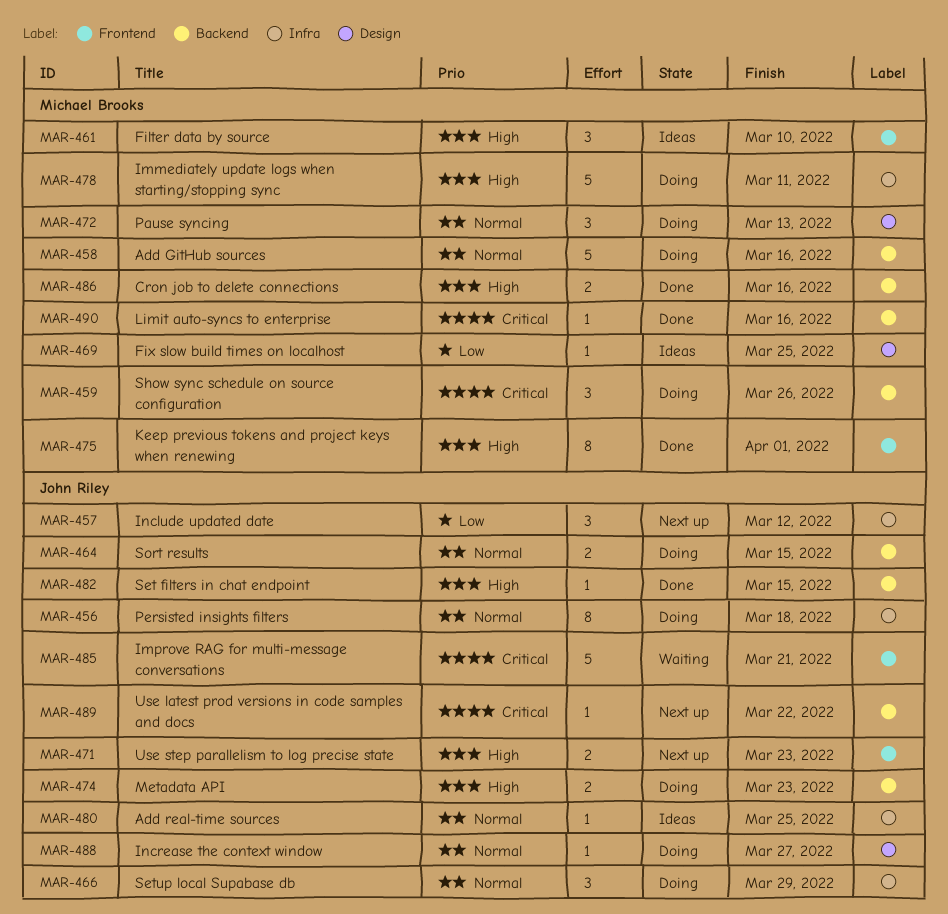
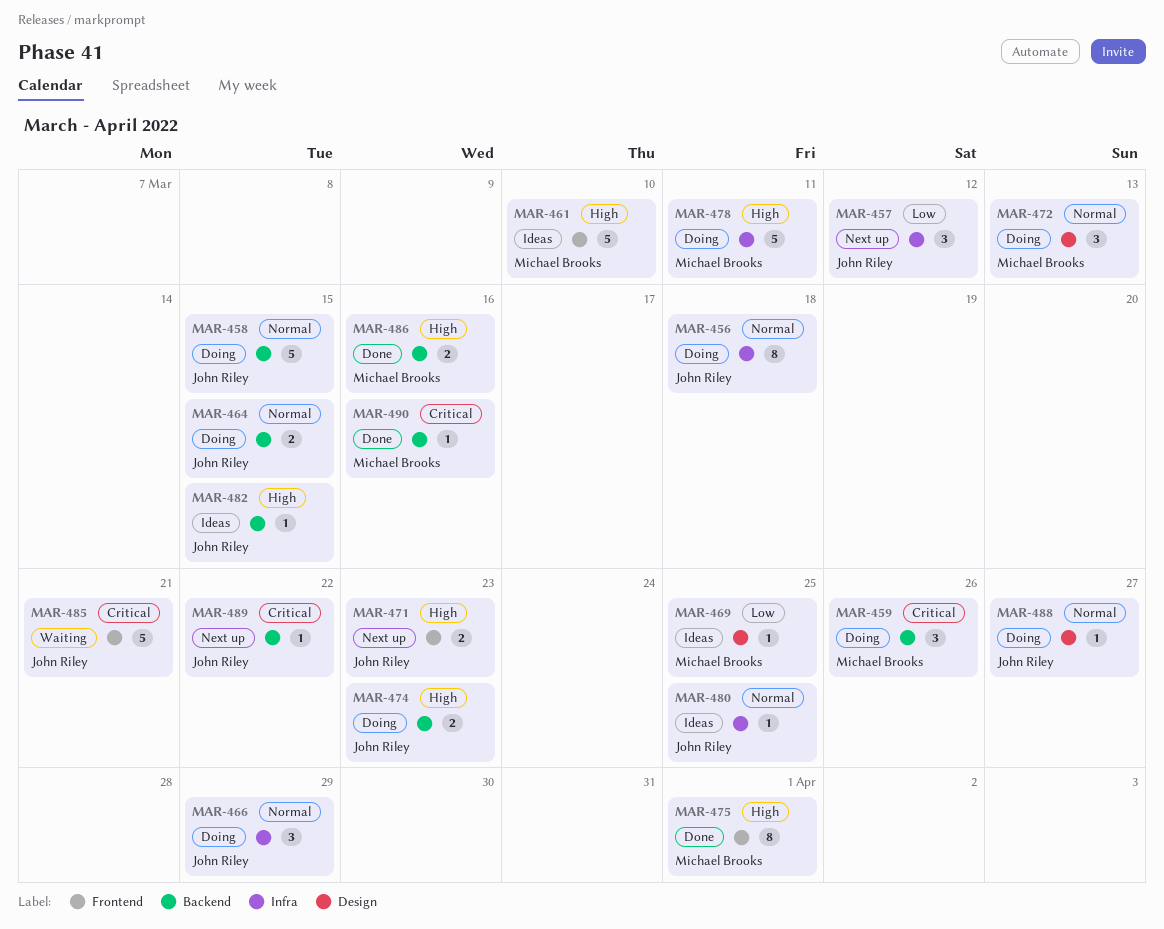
MAR-458, owner: Michael Brooks -> John Riley
MAR-458, due: Mar 16 -> Mar 15
MAR-461, estimate: 3 -> 5
MAR-482, status: Done -> Ideas

